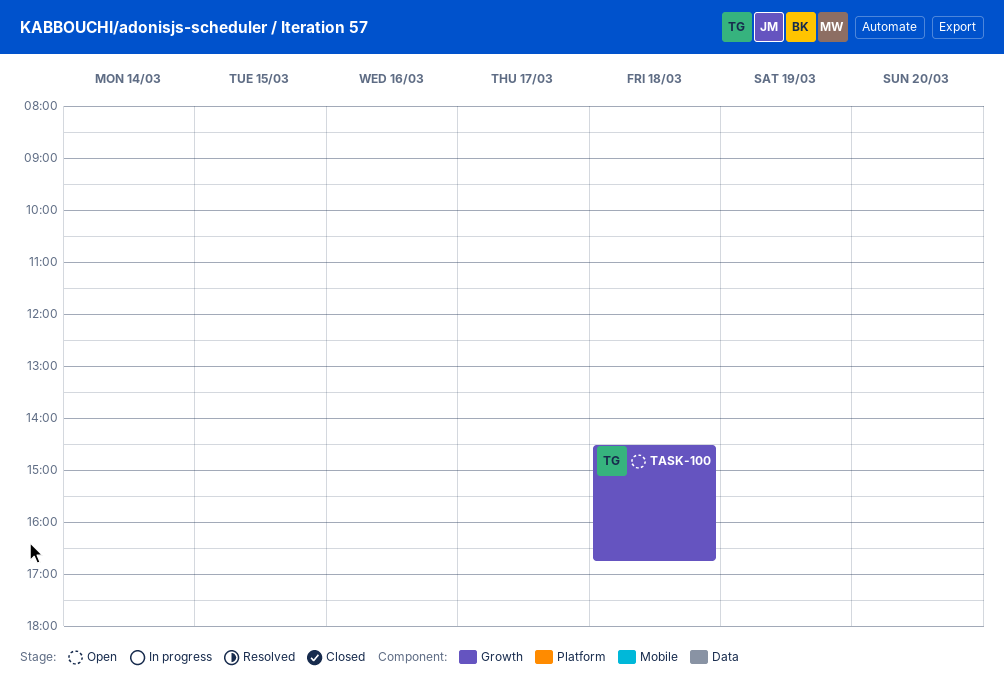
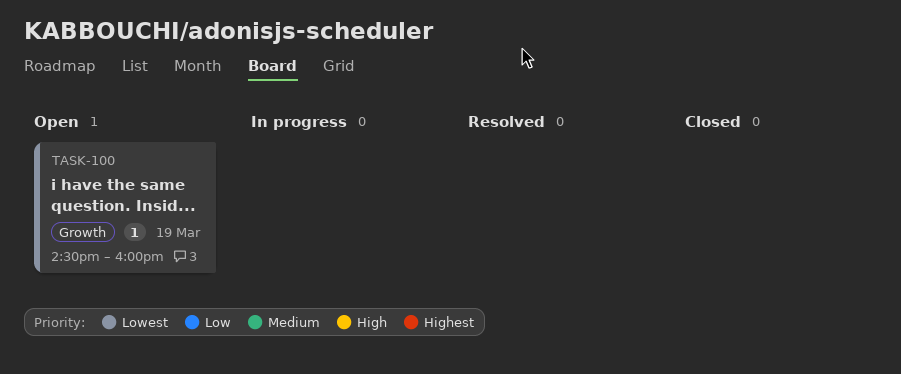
TASK-100, day: Mar 18 -> Mar 19
TASK-100, ends: 16:45 -> 16:00

